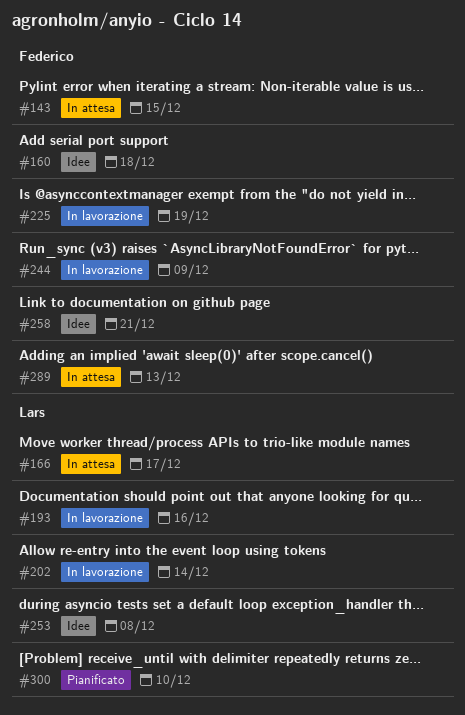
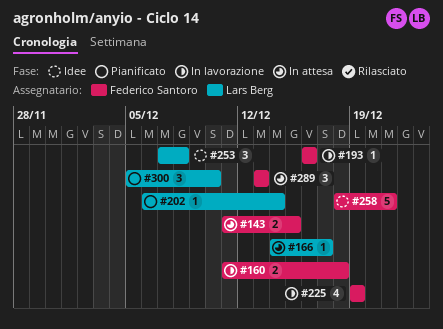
#160, status: Idee -> In lavorazione
#193, owner: Lars Berg -> Federico Santoro
#202, status: In lavorazione -> Pianificato
#244: present -> none

